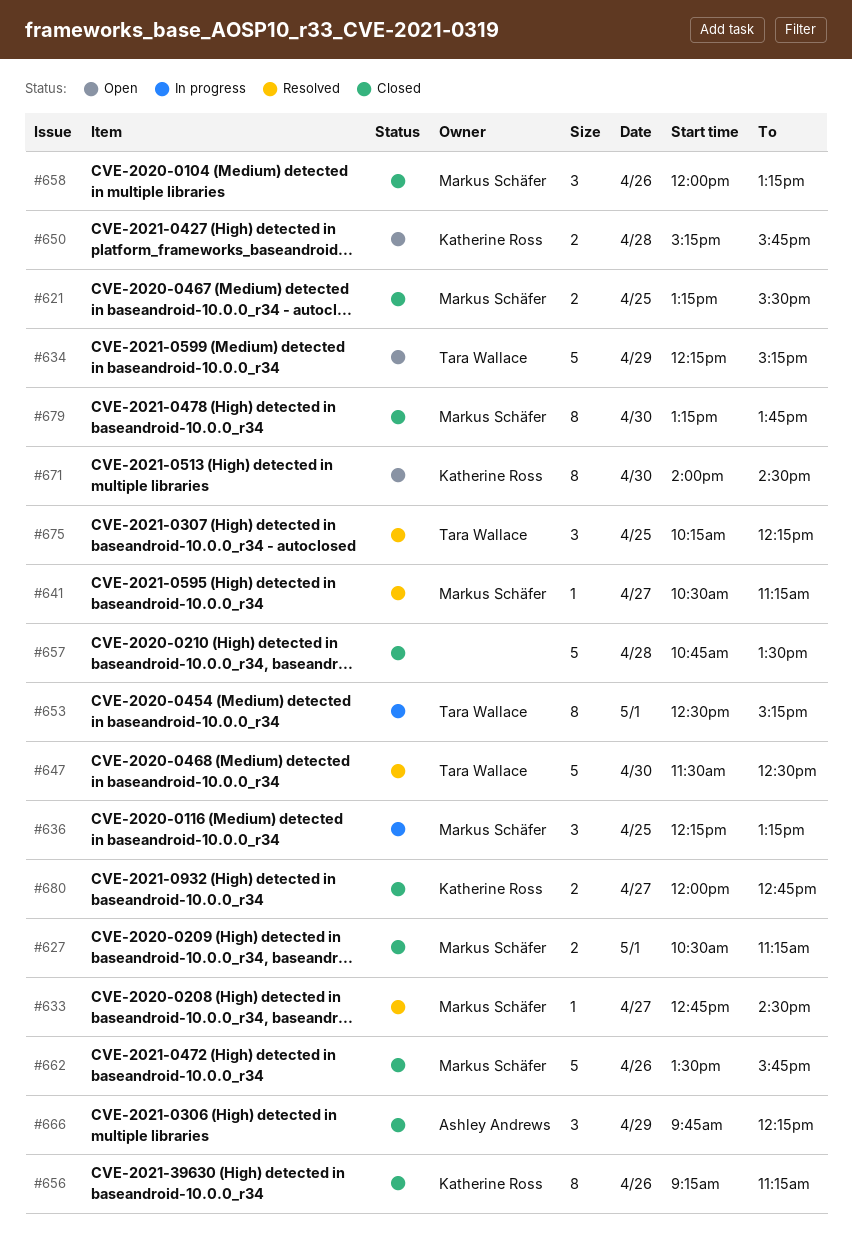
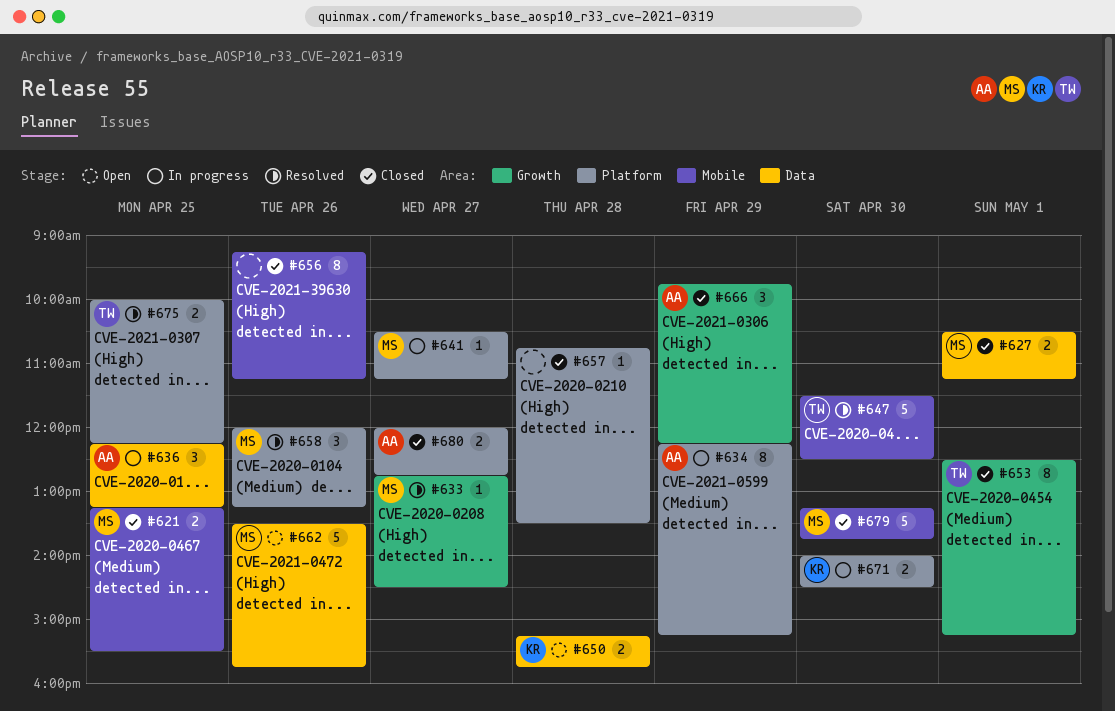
#634, status: Open -> In progress
#634, owner: Tara Wallace -> Ashley Andrews
#634, estimate: 5 -> 8
#636, owner: Markus Schäfer -> Ashley Andrews
#641, status: Resolved -> In progress
#653, status: In progress -> Closed
#656, owner: Katherine Ross -> none
#657, estimate: 5 -> 1
#658, status: Closed -> Resolved
#662, status: Closed -> Open
#671, status: Open -> In progress
#671, estimate: 8 -> 2
#675, estimate: 3 -> 2
#675, begins: 10:15 -> 10:00
#679, estimate: 8 -> 5
#680, owner: Katherine Ross -> Ashley Andrews

